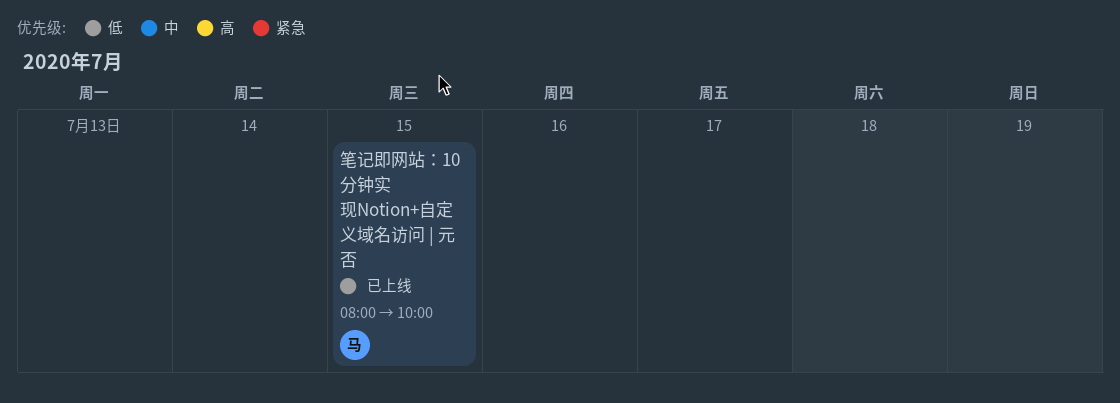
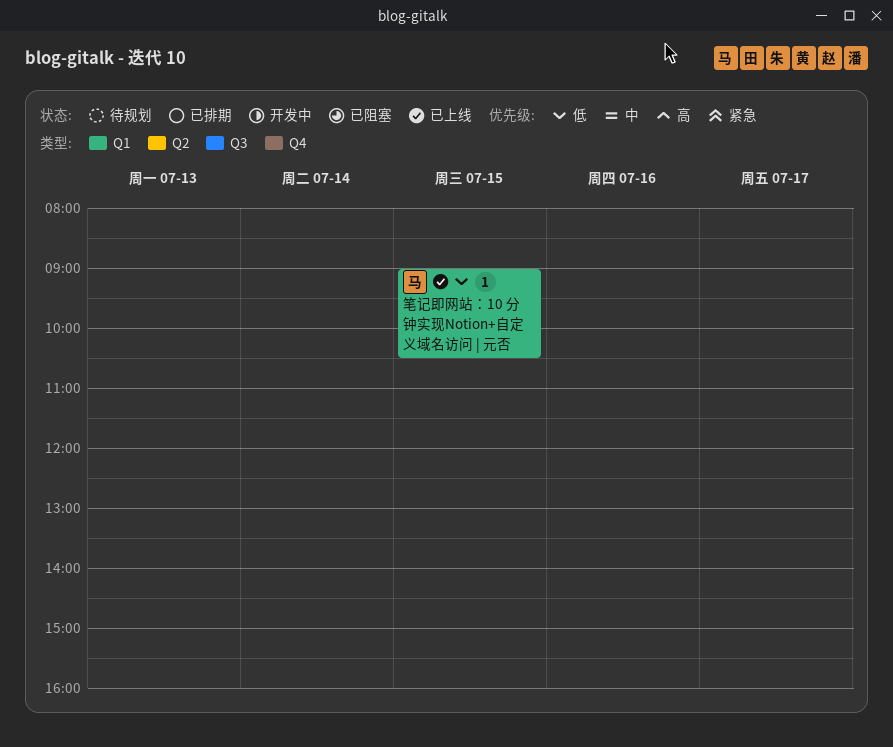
笔记即网站：10 分钟实现Notion+自定义域名访问 | 元否, begins: 08:00 -> 09:00
笔记即网站：10 分钟实现Notion+自定义域名访问 | 元否, ends: 10:00 -> 10:30

